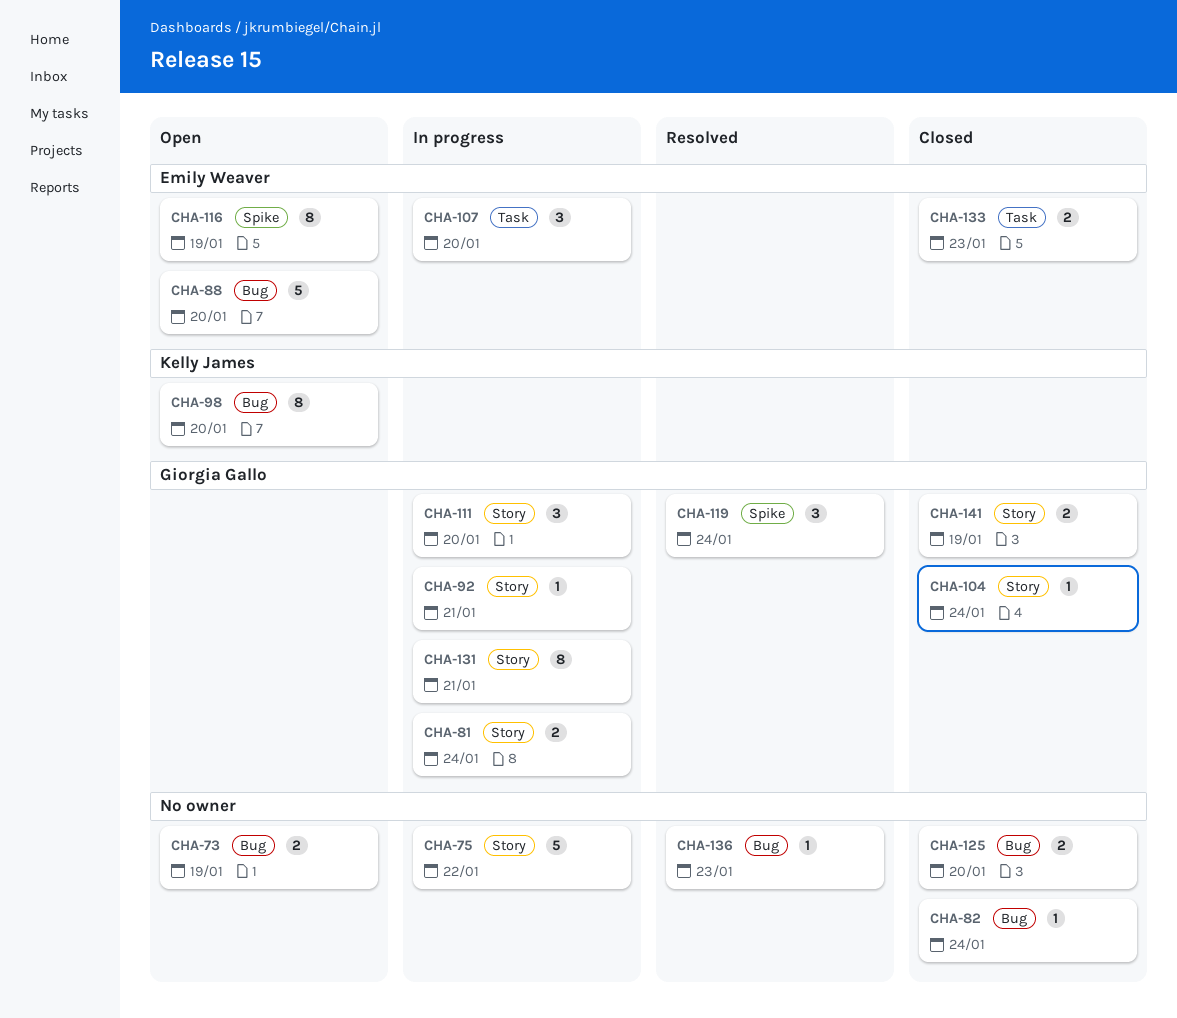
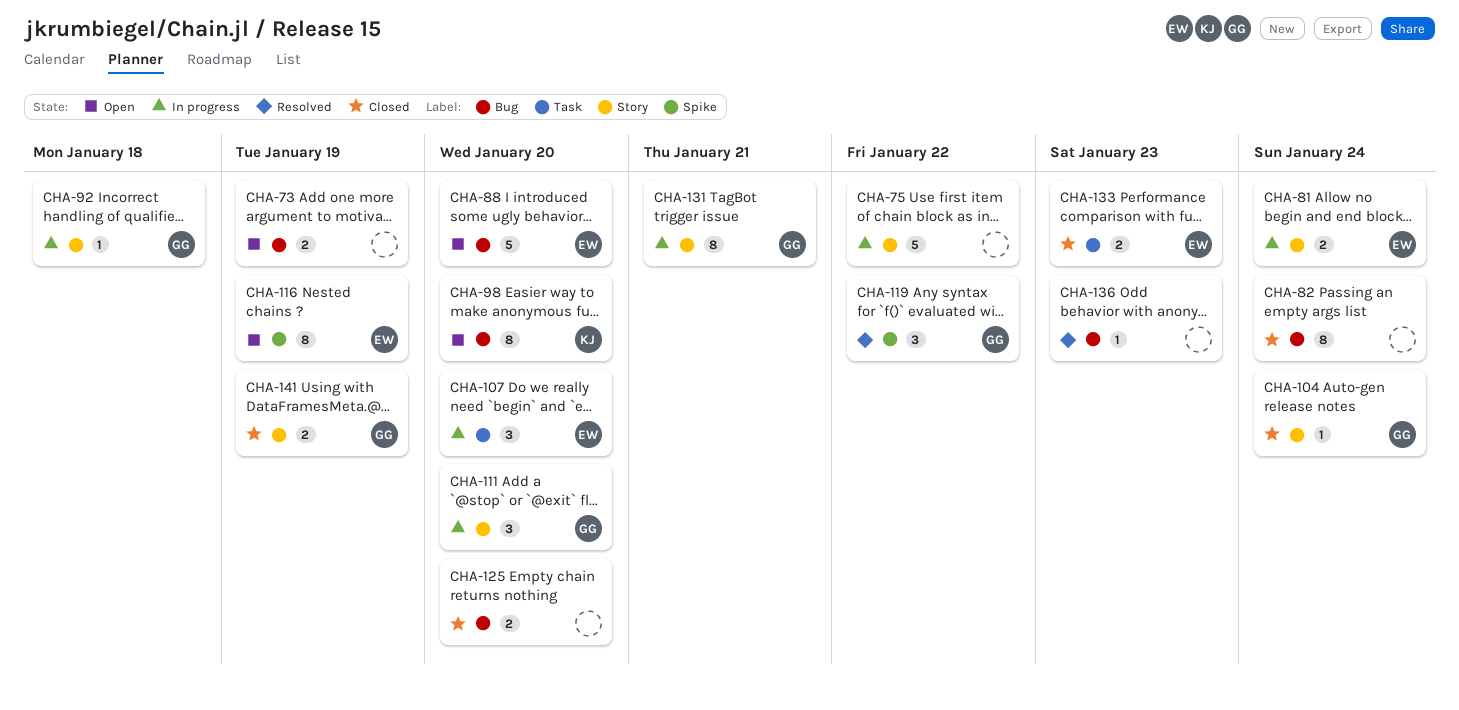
CHA-81, owner: Giorgia Gallo -> Emily Weaver
CHA-82, estimate: 1 -> 8
CHA-92, due: Jan 21 -> Jan 18
CHA-119, due: Jan 24 -> Jan 22

